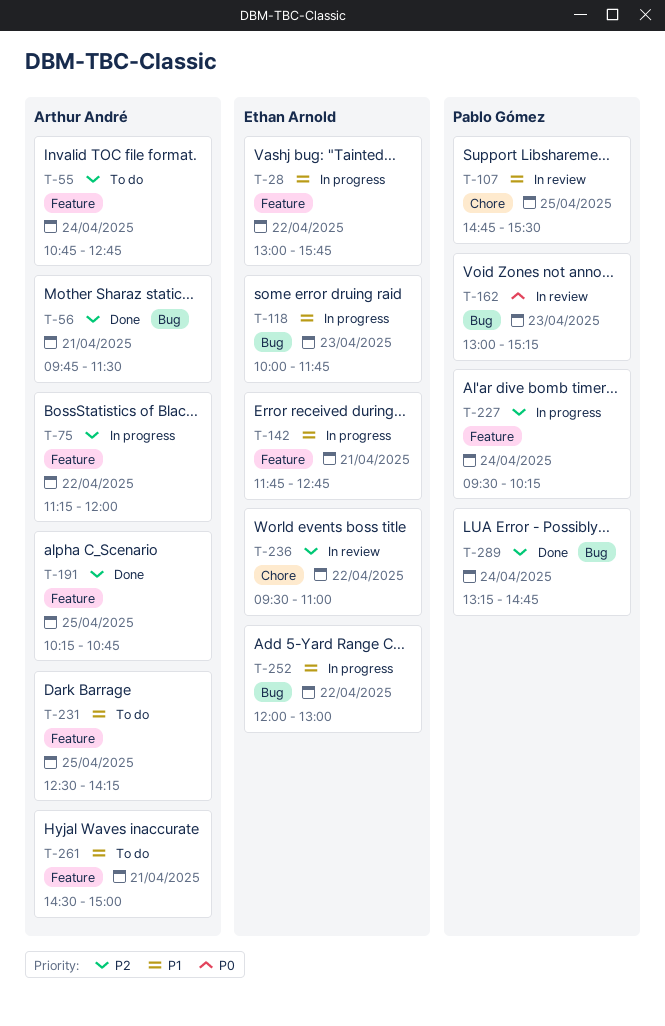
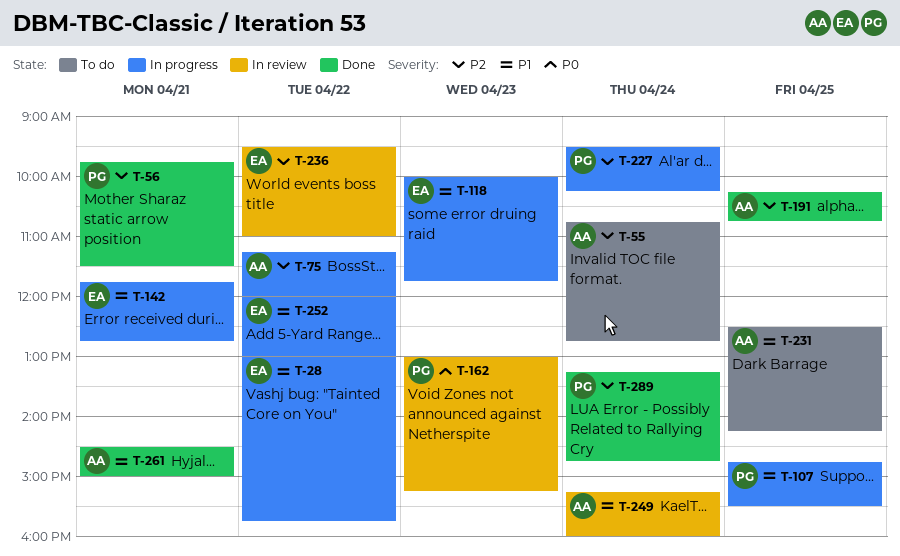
T-56, owner: Arthur André -> Pablo Gómez
T-107, status: In review -> In progress
T-249: none -> present
T-261, status: To do -> Done

